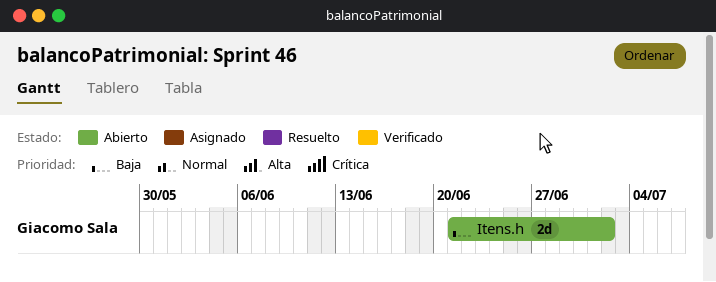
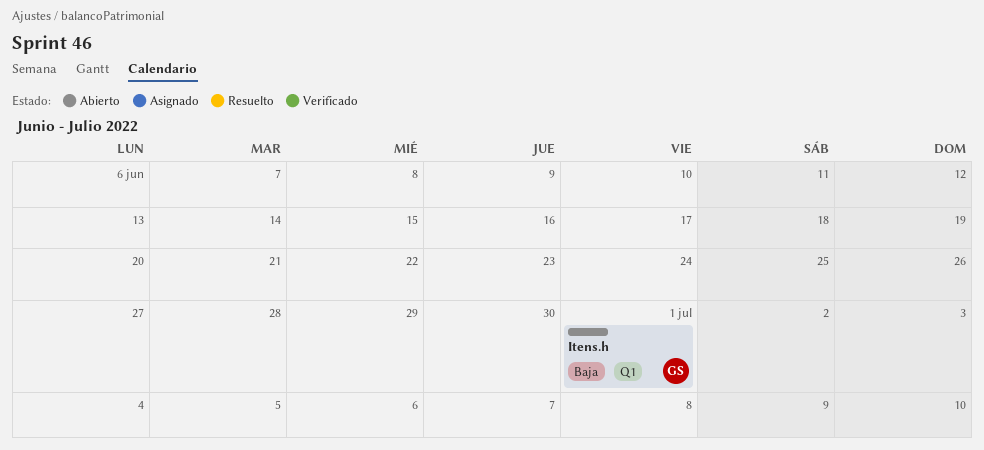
Itens.h, due: Jul 2 -> Jul 1

